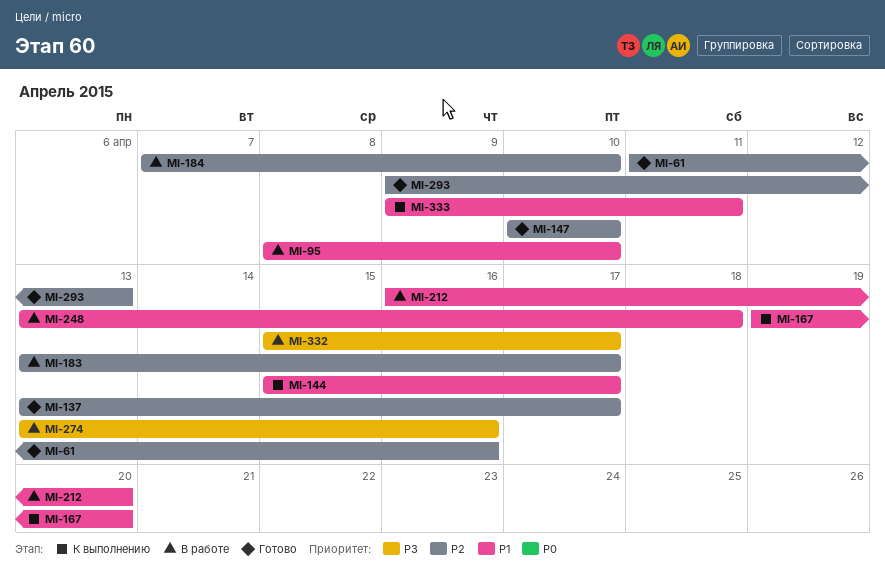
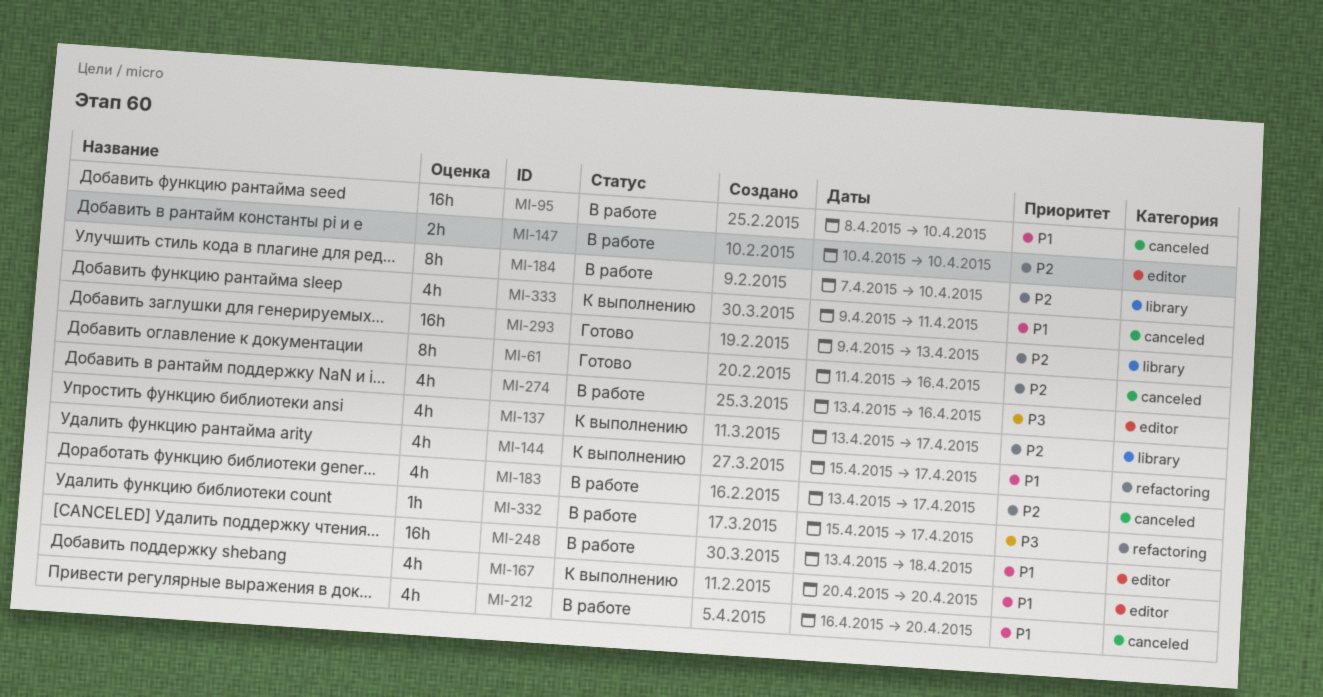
MI-137, status: Готово -> К выполнению
MI-147, status: Готово -> В работе
MI-167, start: Apr 19 -> Apr 20

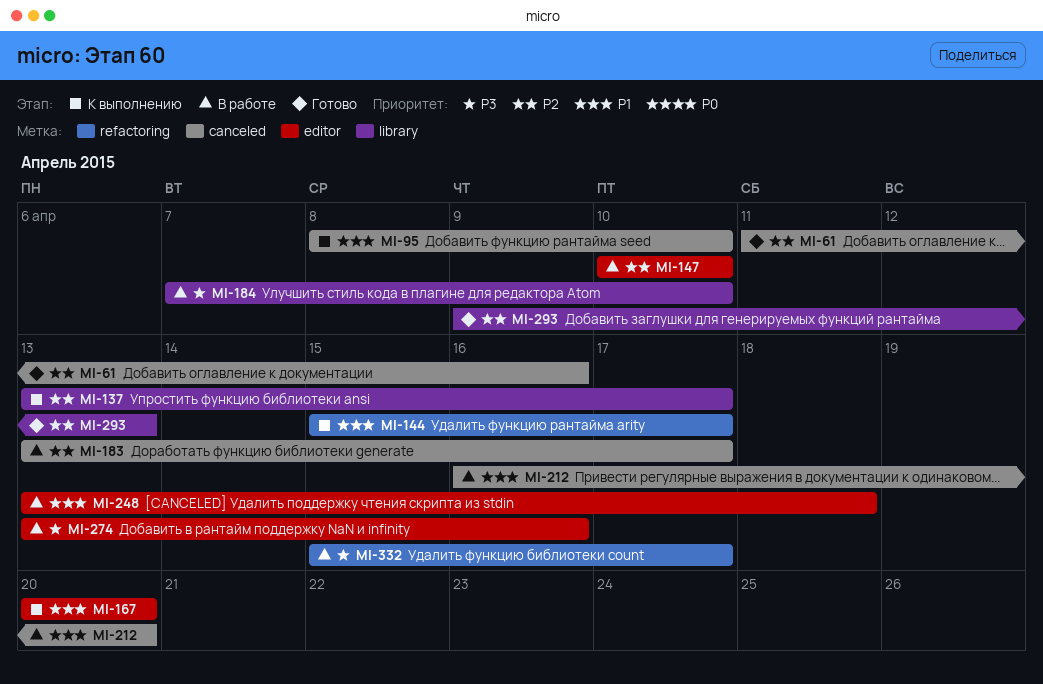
MI-95, status: В работе -> К выполнению
MI-184, priority: P2 -> P3
MI-333: present -> none

